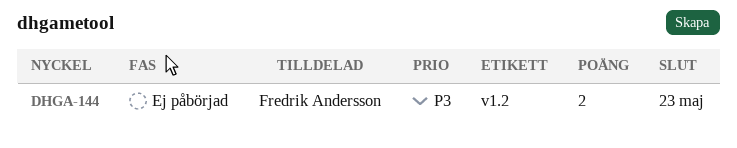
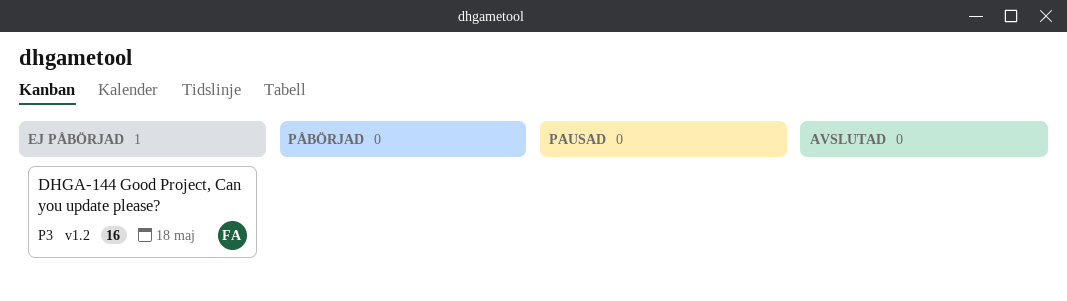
DHGA-144, estimate: 2 -> 16
DHGA-144, due: May 23 -> May 18

